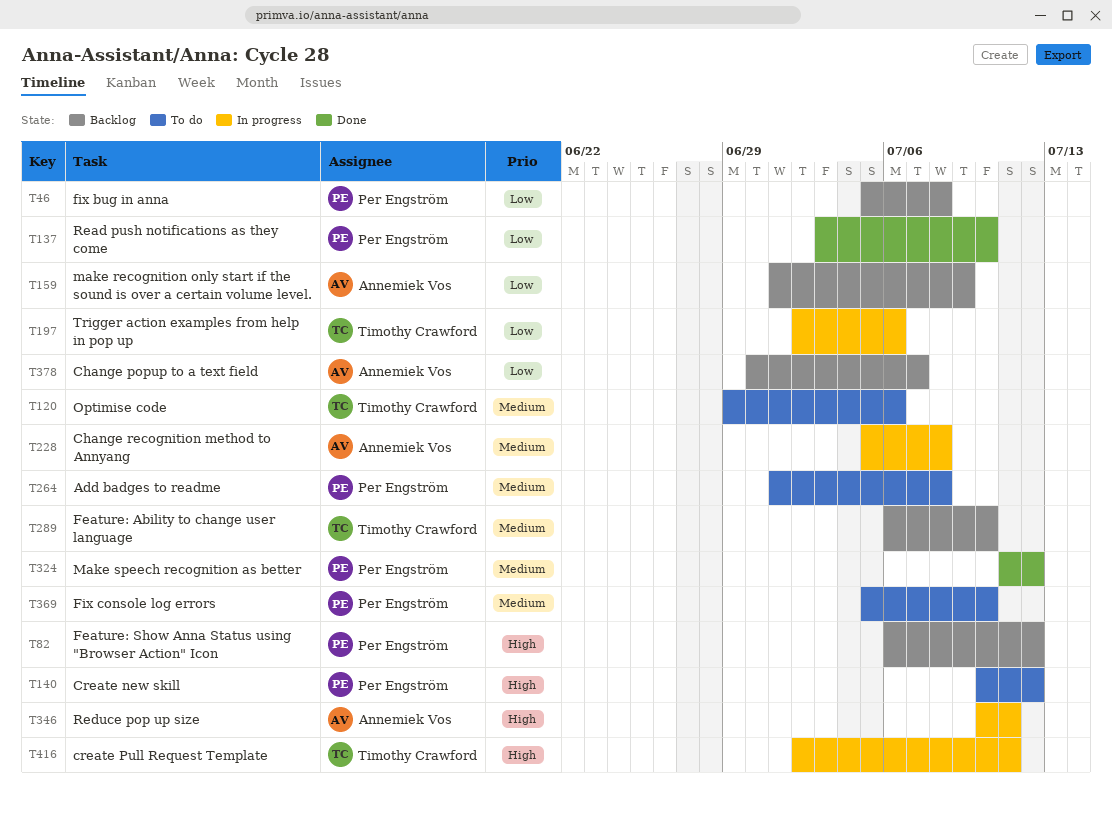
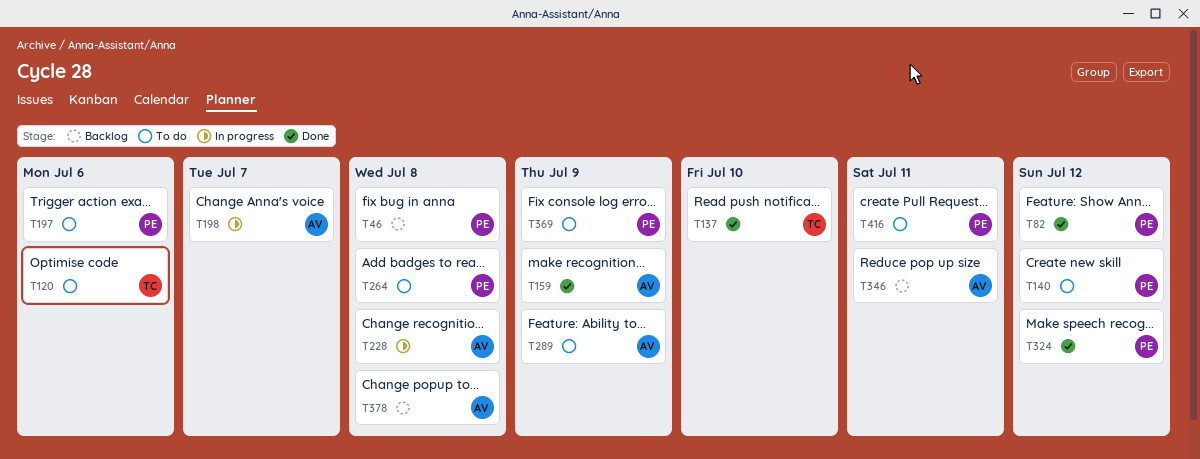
T82, status: Backlog -> Done
T137, owner: Per Engström -> Timothy Crawford
T159, status: Backlog -> Done
T197, status: In progress -> To do
T197, owner: Timothy Crawford -> Per Engström
T198: none -> present
T289, status: Backlog -> To do
T289, owner: Timothy Crawford -> Annemiek Vos
T289, due: Jul 10 -> Jul 9
T346, status: In progress -> Backlog
T369, due: Jul 10 -> Jul 9
T378, due: Jul 7 -> Jul 8
T416, status: In progress -> To do
T416, owner: Timothy Crawford -> Per Engström

